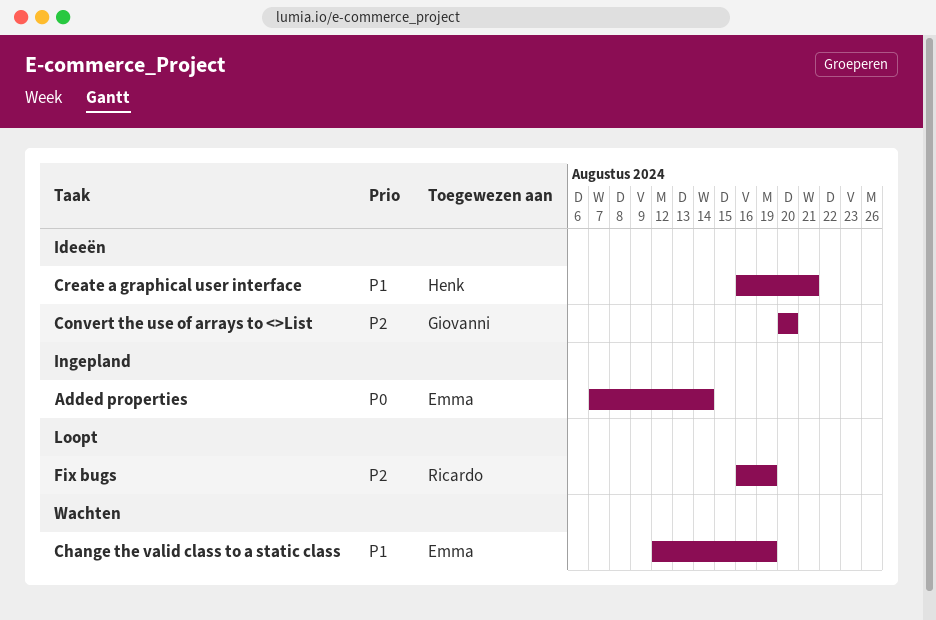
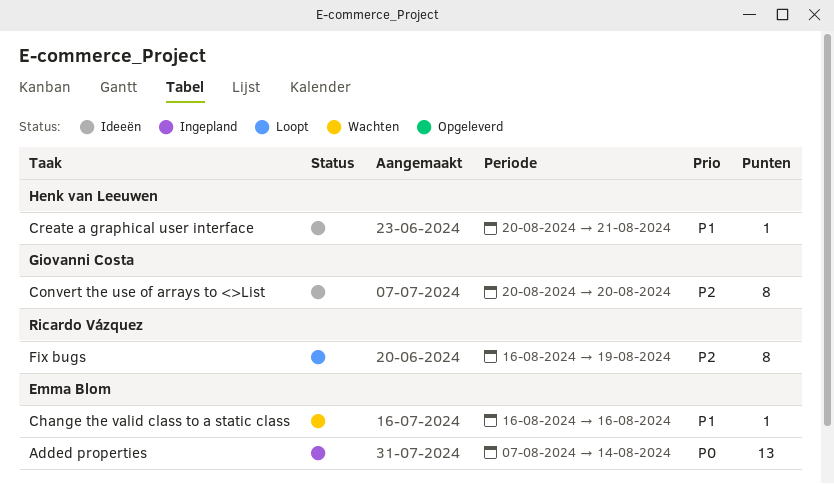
Change the valid class to a static class, start: Aug 12 -> Aug 16
Change the valid class to a static class, due: Aug 19 -> Aug 16
Create a graphical user interface, start: Aug 16 -> Aug 20

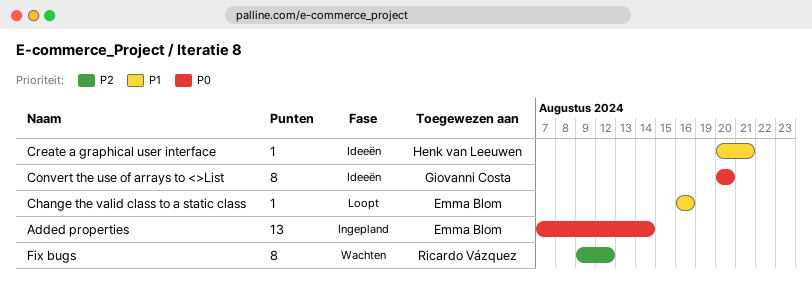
Change the valid class to a static class, status: Wachten -> Loopt
Convert the use of arrays to <>List, priority: P2 -> P0
Fix bugs, status: Loopt -> Wachten
Fix bugs, start: Aug 16 -> Aug 9
Fix bugs, due: Aug 19 -> Aug 12

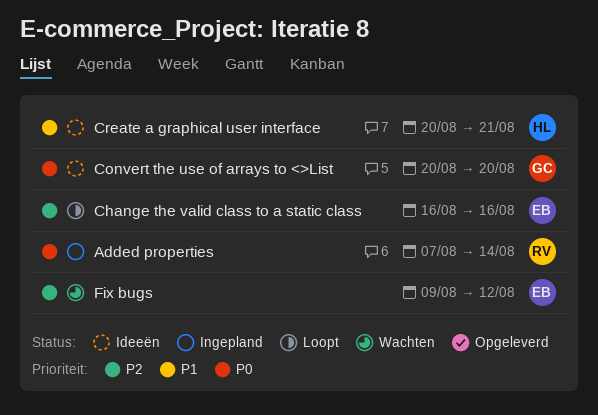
Added properties, owner: Emma Blom -> Ricardo Vázquez
Change the valid class to a static class, priority: P1 -> P2
Fix bugs, owner: Ricardo Vázquez -> Emma Blom

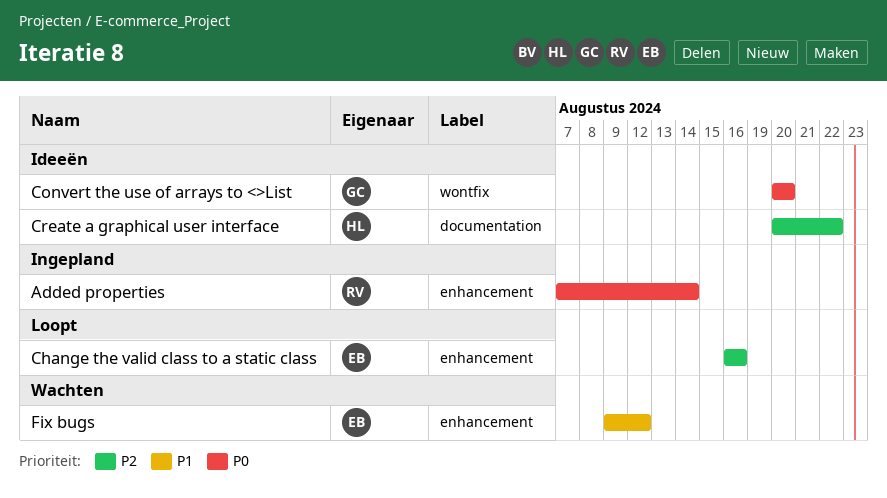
Create a graphical user interface, priority: P1 -> P2
Create a graphical user interface, due: Aug 21 -> Aug 22
Fix bugs, priority: P2 -> P1

